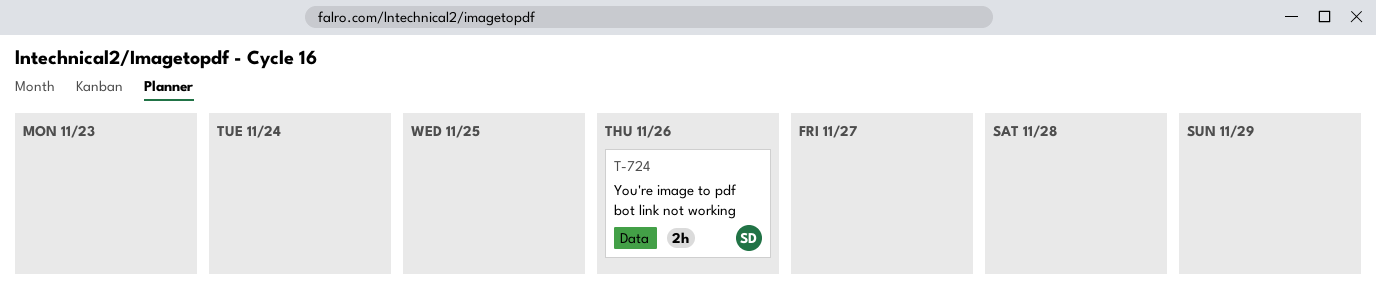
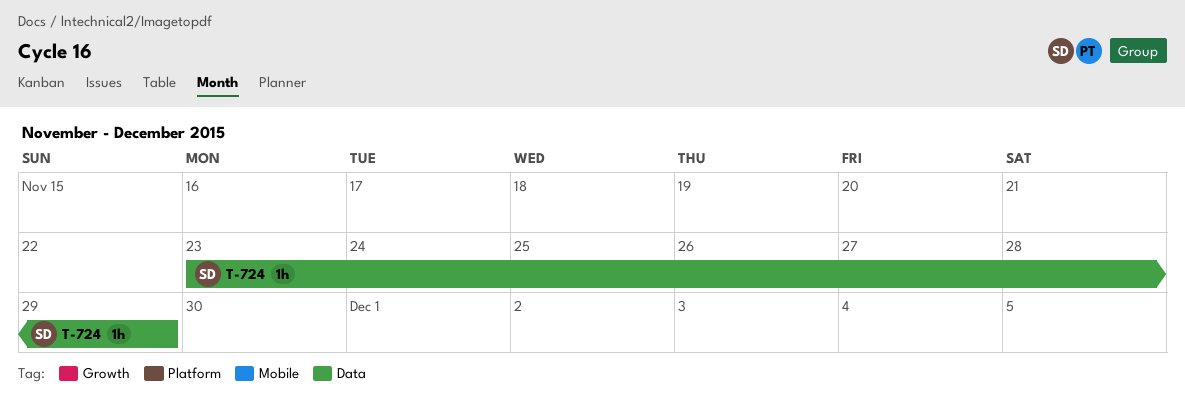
T-724, estimate: 2h -> 1h
T-724, due: Nov 26 -> Nov 29

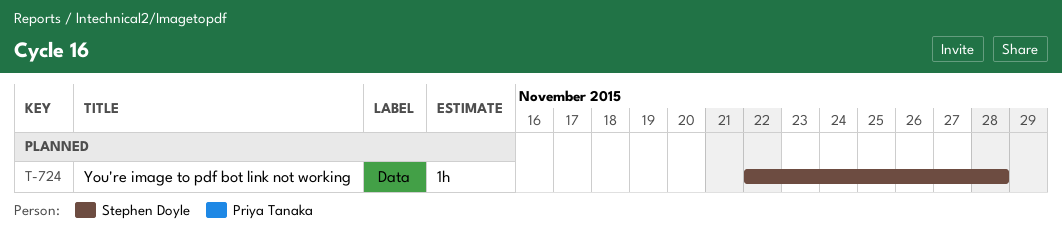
T-724, start: Nov 23 -> Nov 22
T-724, due: Nov 29 -> Nov 28

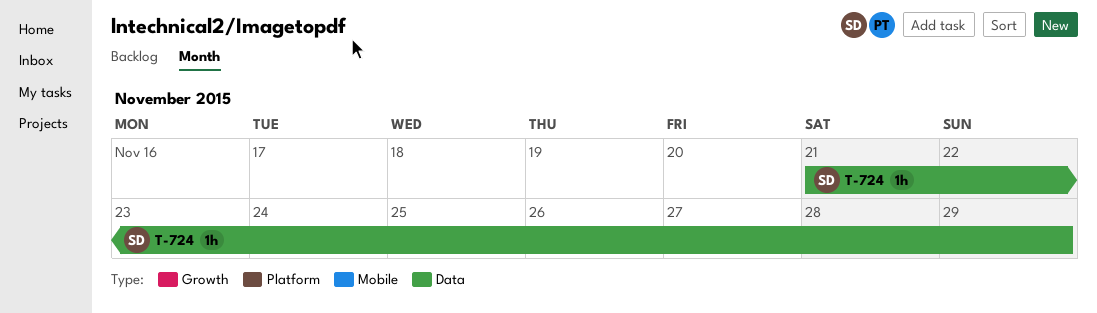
T-724, start: Nov 22 -> Nov 21
T-724, due: Nov 28 -> Nov 29

